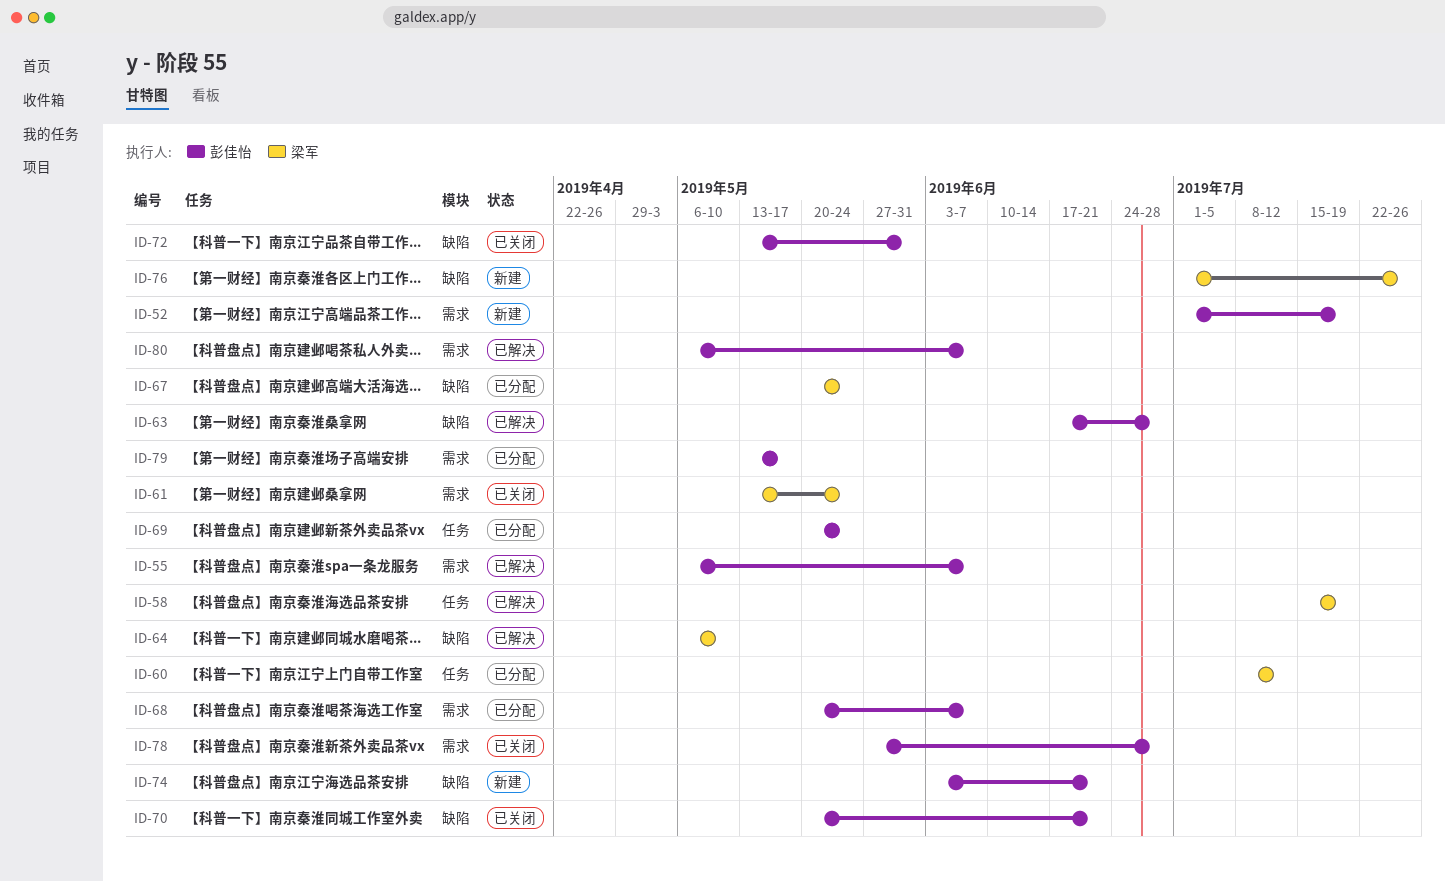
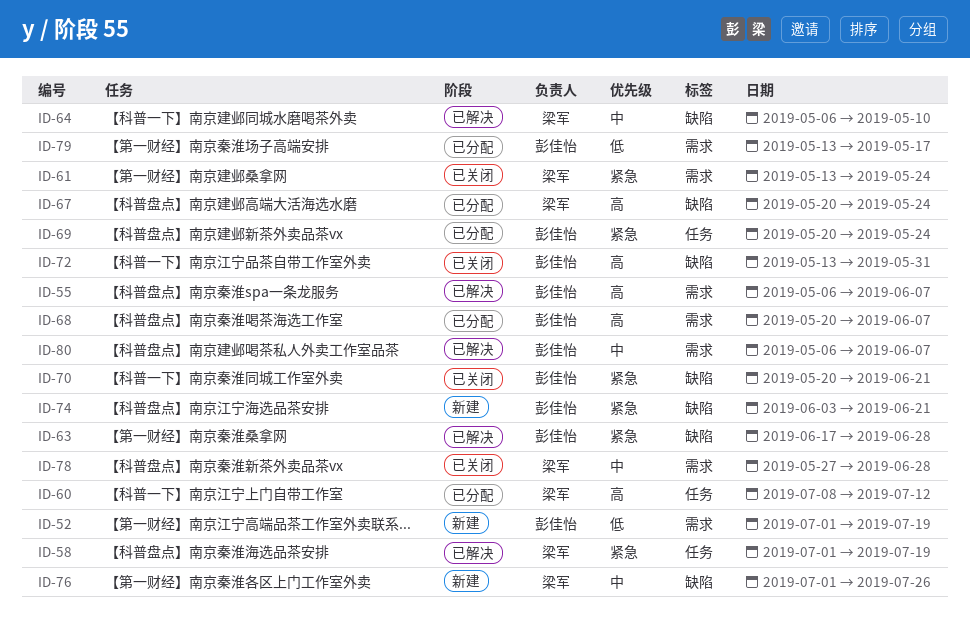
ID-58, start: Jul 15 -> Jul 1
ID-78, owner: 彭佳怡 -> 梁军

